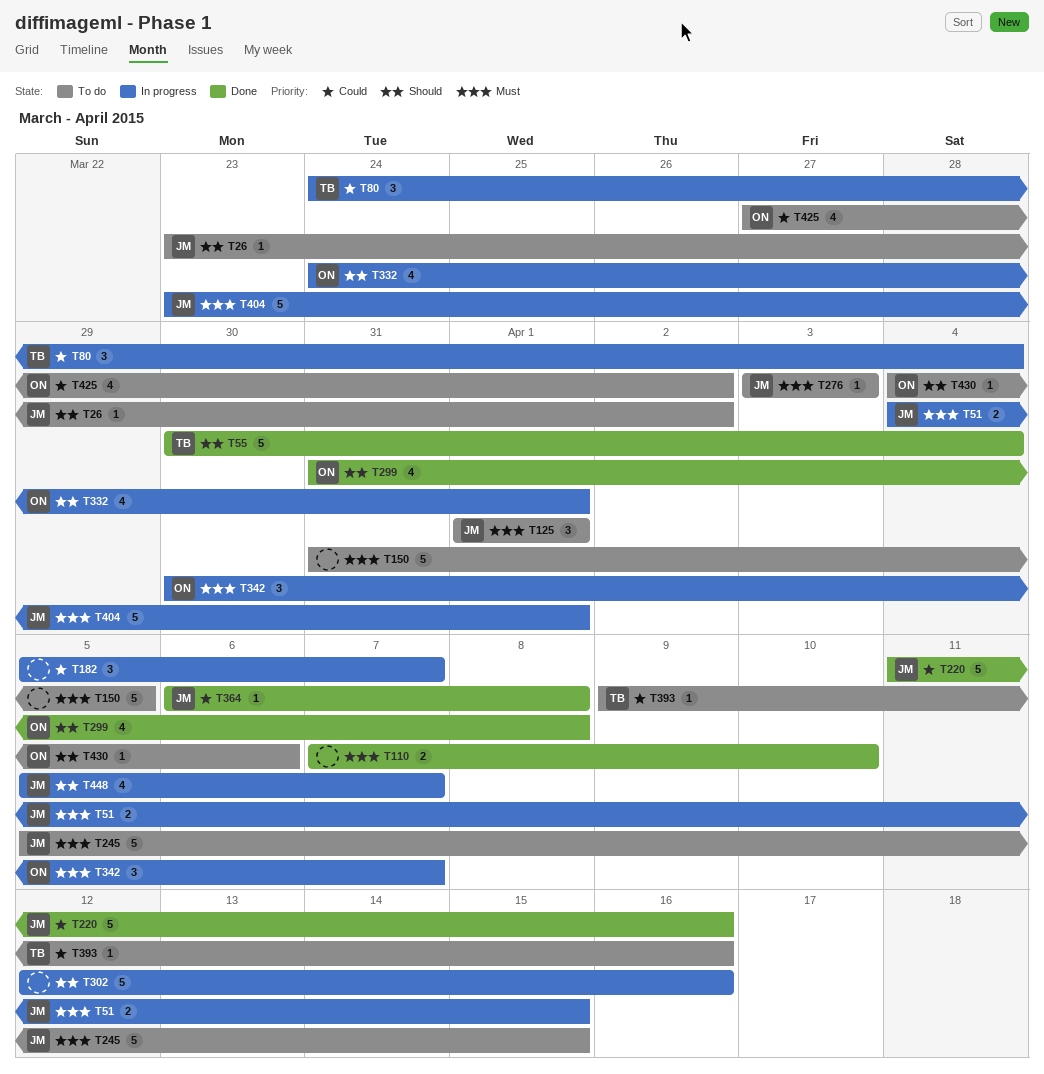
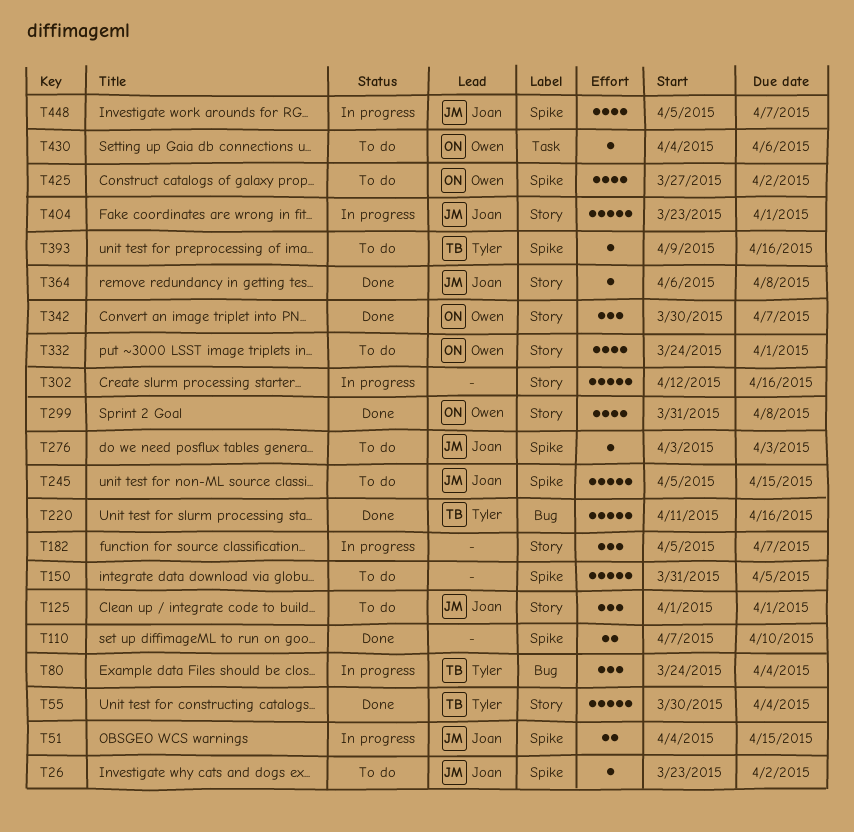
T220, owner: Joan -> Tyler
T332, status: In progress -> To do
T342, status: In progress -> Done

